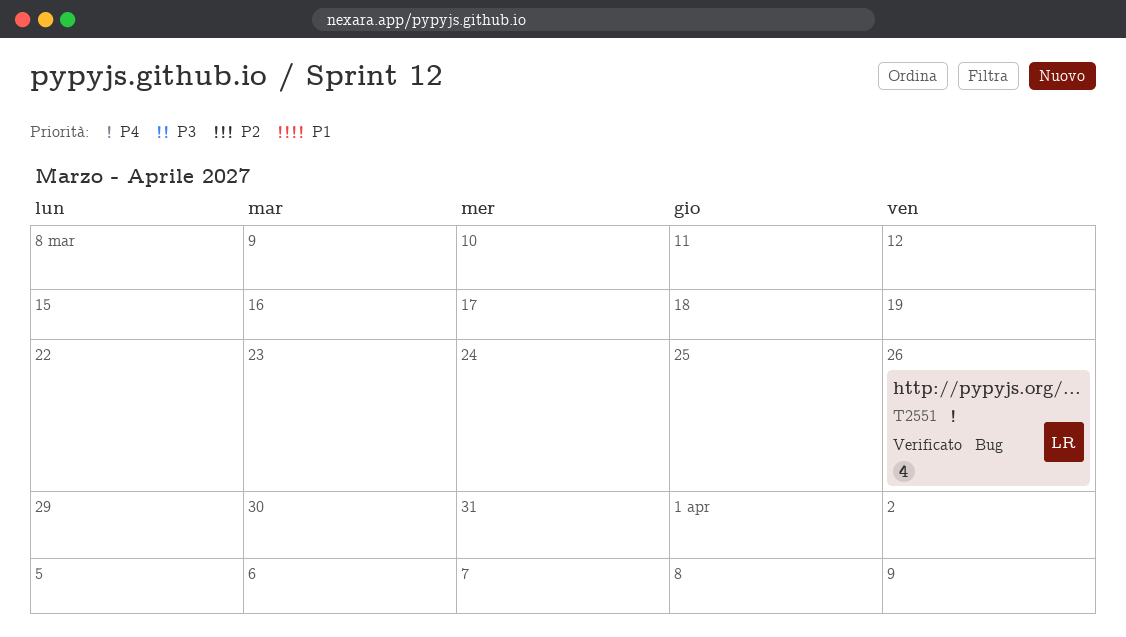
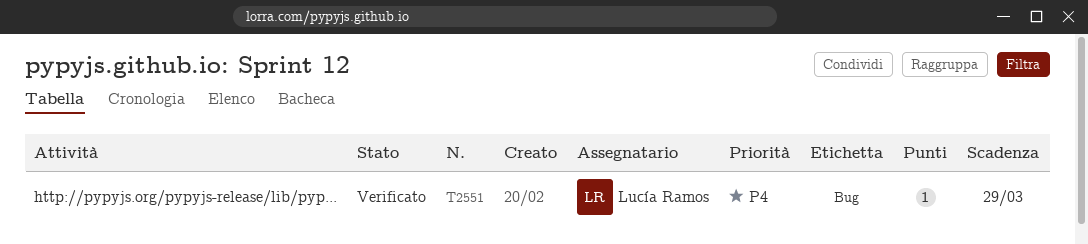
T2551, estimate: 4 -> 1
T2551, due: Mar 26 -> Mar 29

